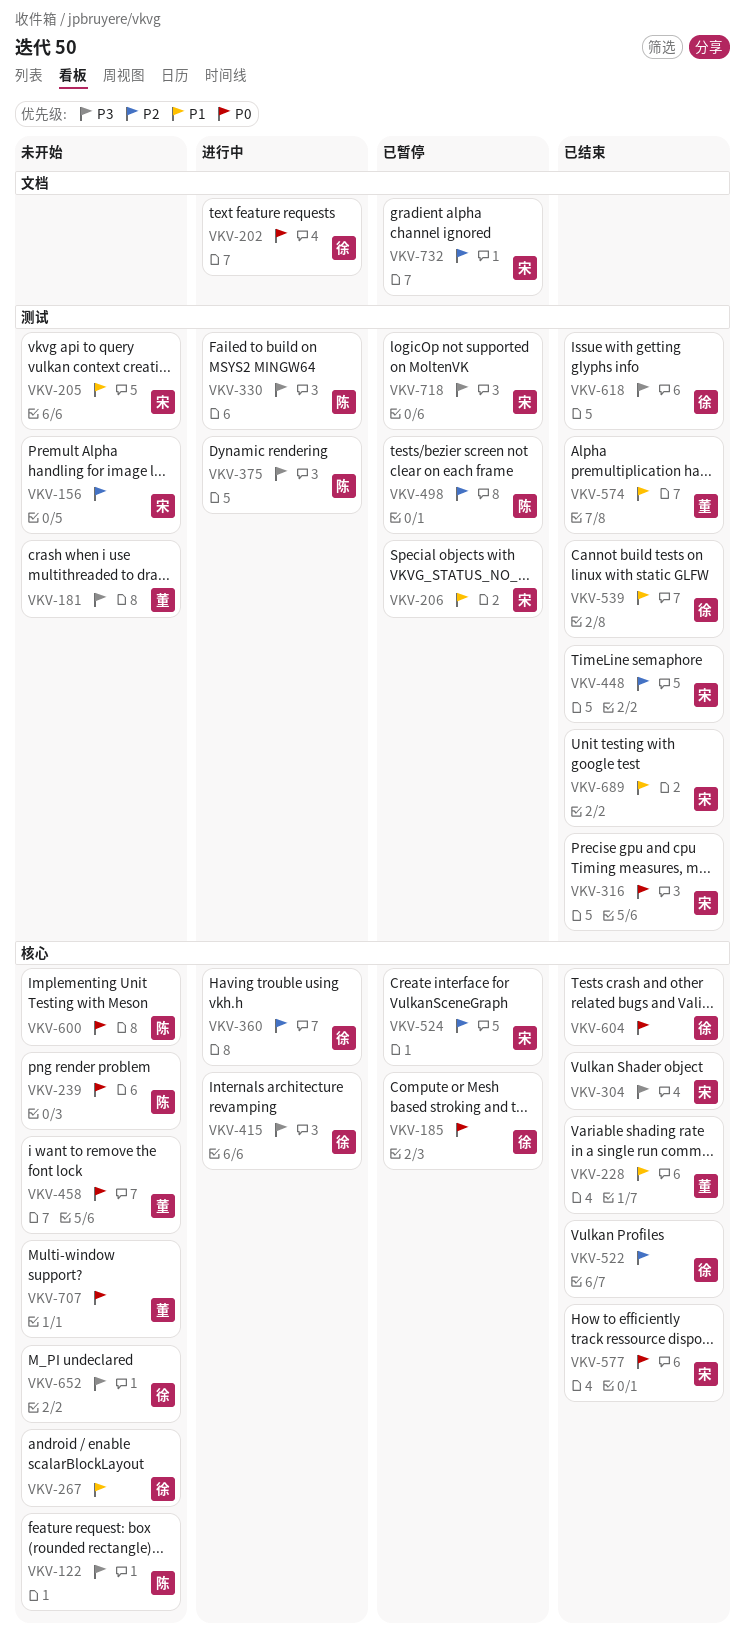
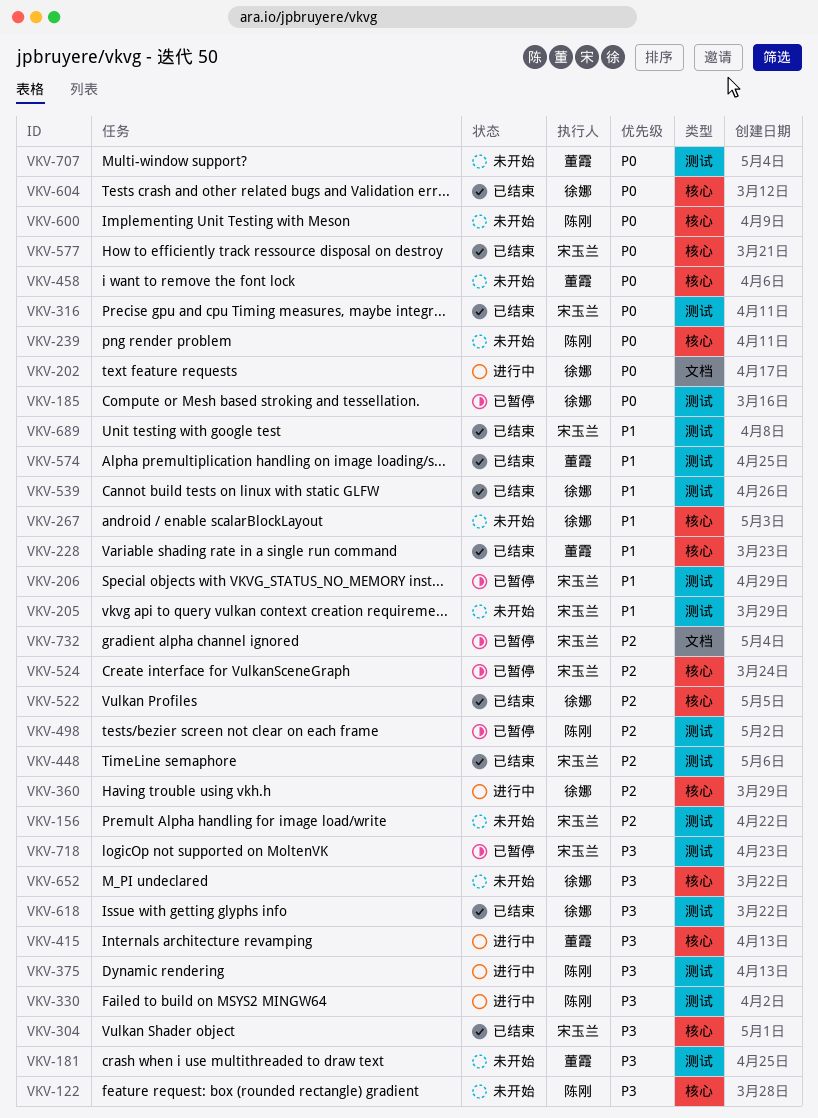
VKV-185, label: 核心 -> 测试
VKV-415, owner: 徐娜 -> 董霞
VKV-707, label: 核心 -> 测试

